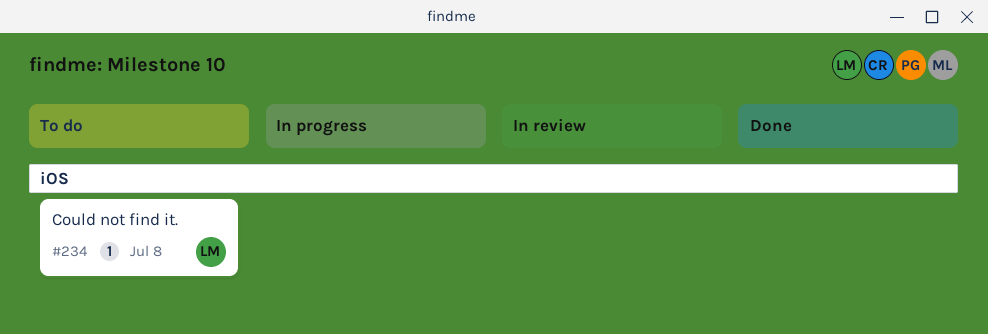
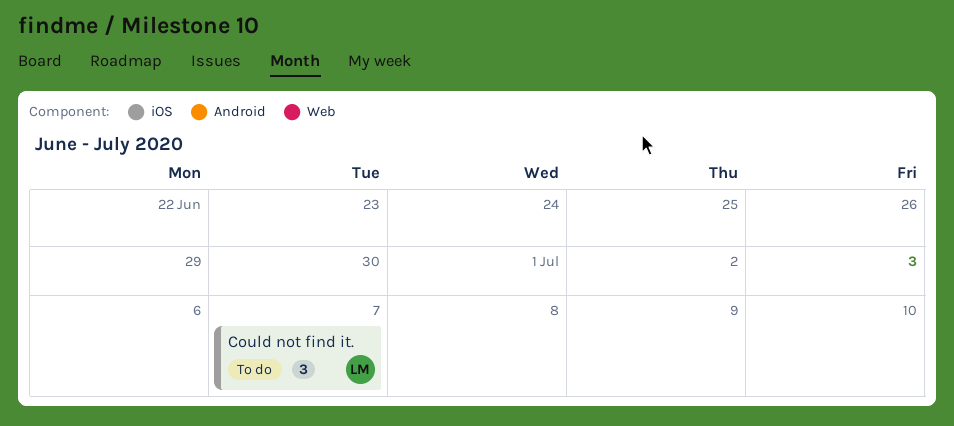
Could not find it., estimate: 1 -> 3
Could not find it., due: Jul 8 -> Jul 7

